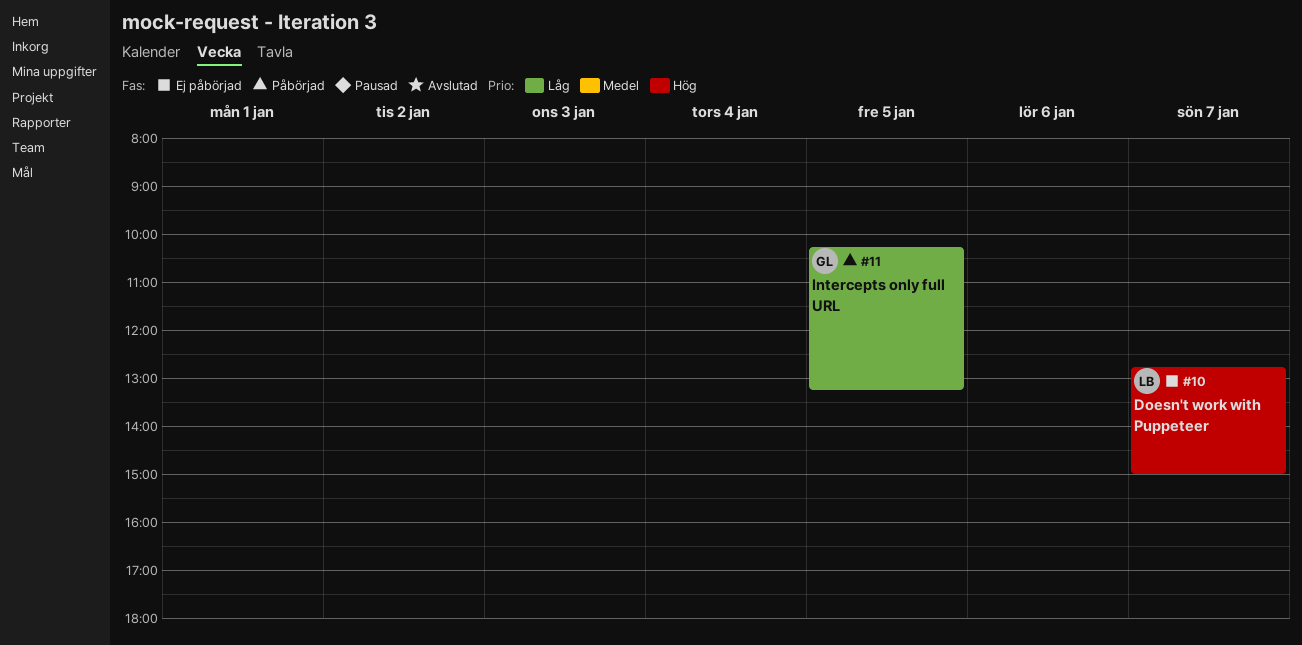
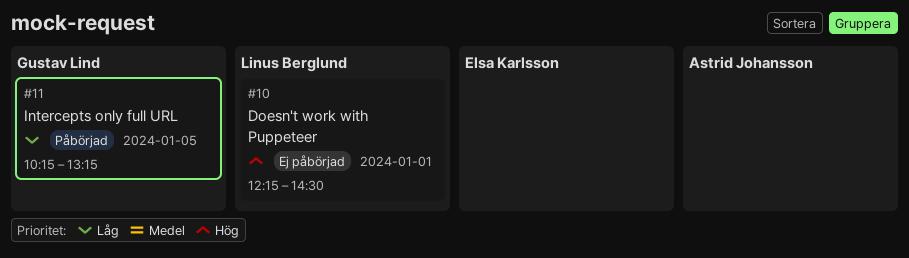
#10, day: Jan 7 -> Jan 1
#10, begins: 12:45 -> 12:15
#10, ends: 15:00 -> 14:30

